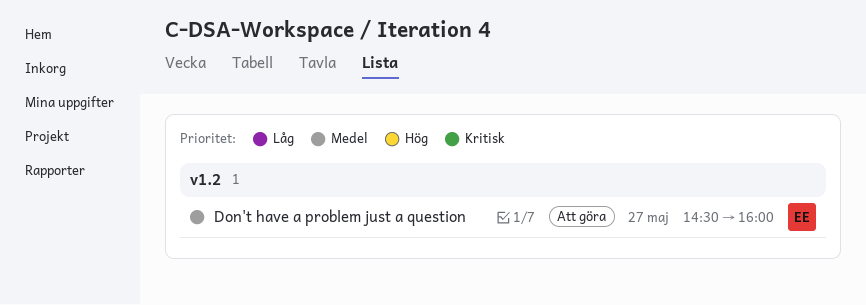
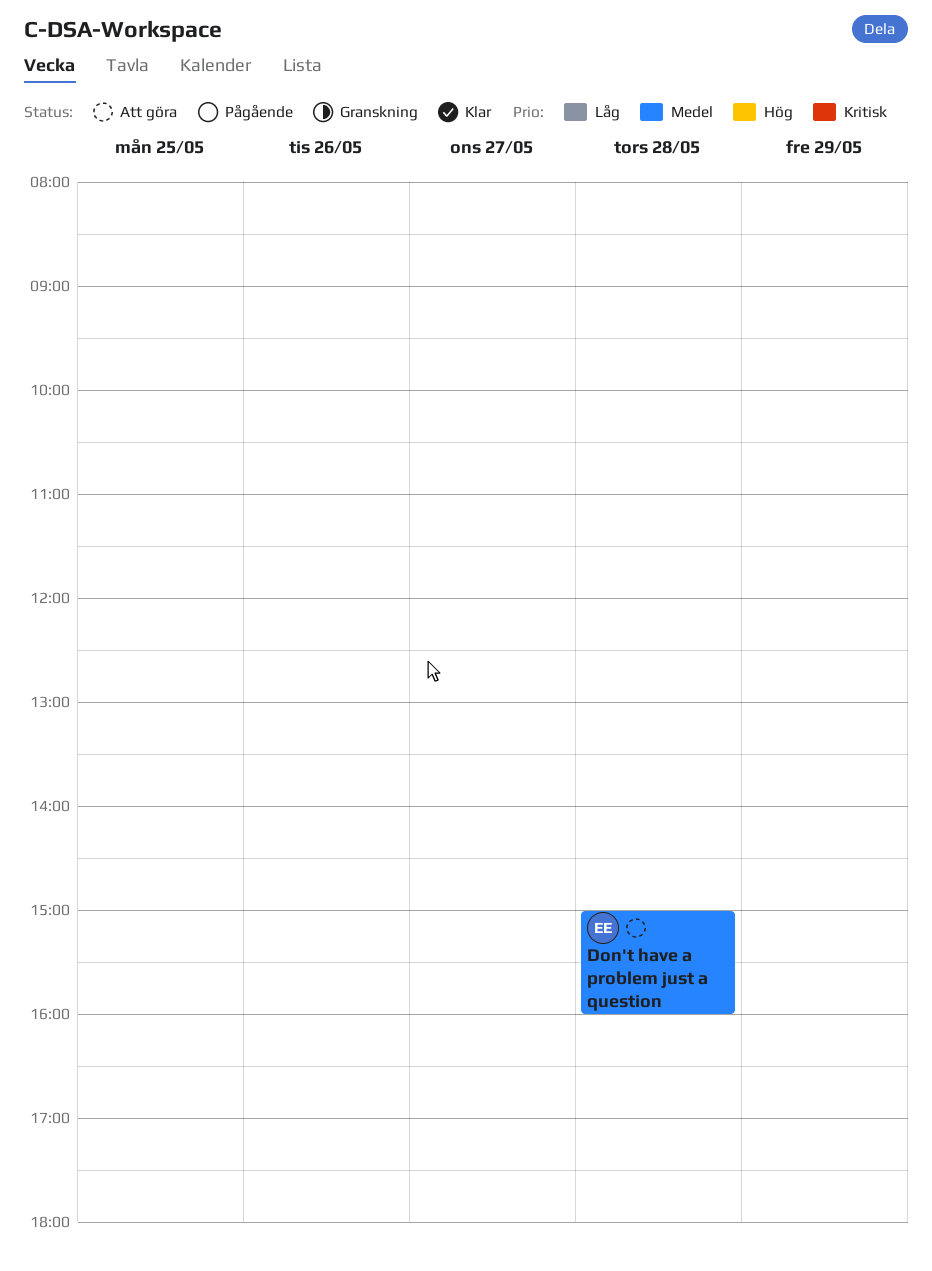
Don't have a problem just a question, day: May 27 -> May 28
Don't have a problem just a question, begins: 14:30 -> 15:00

